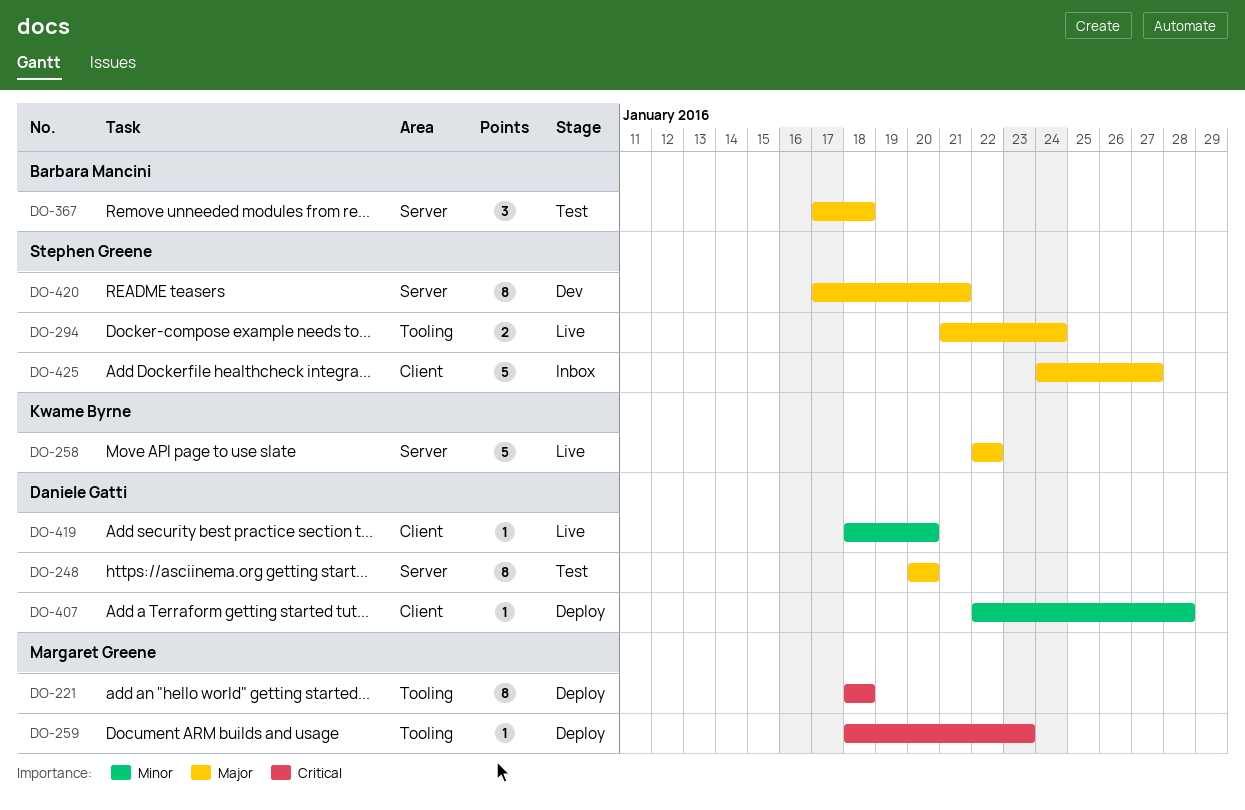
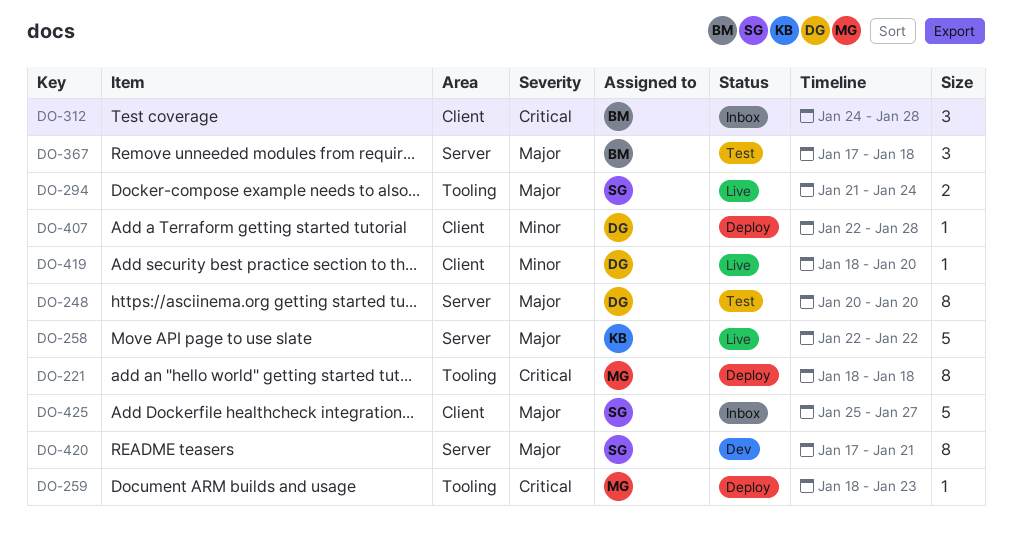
DO-312: none -> present
DO-425, start: Jan 24 -> Jan 25

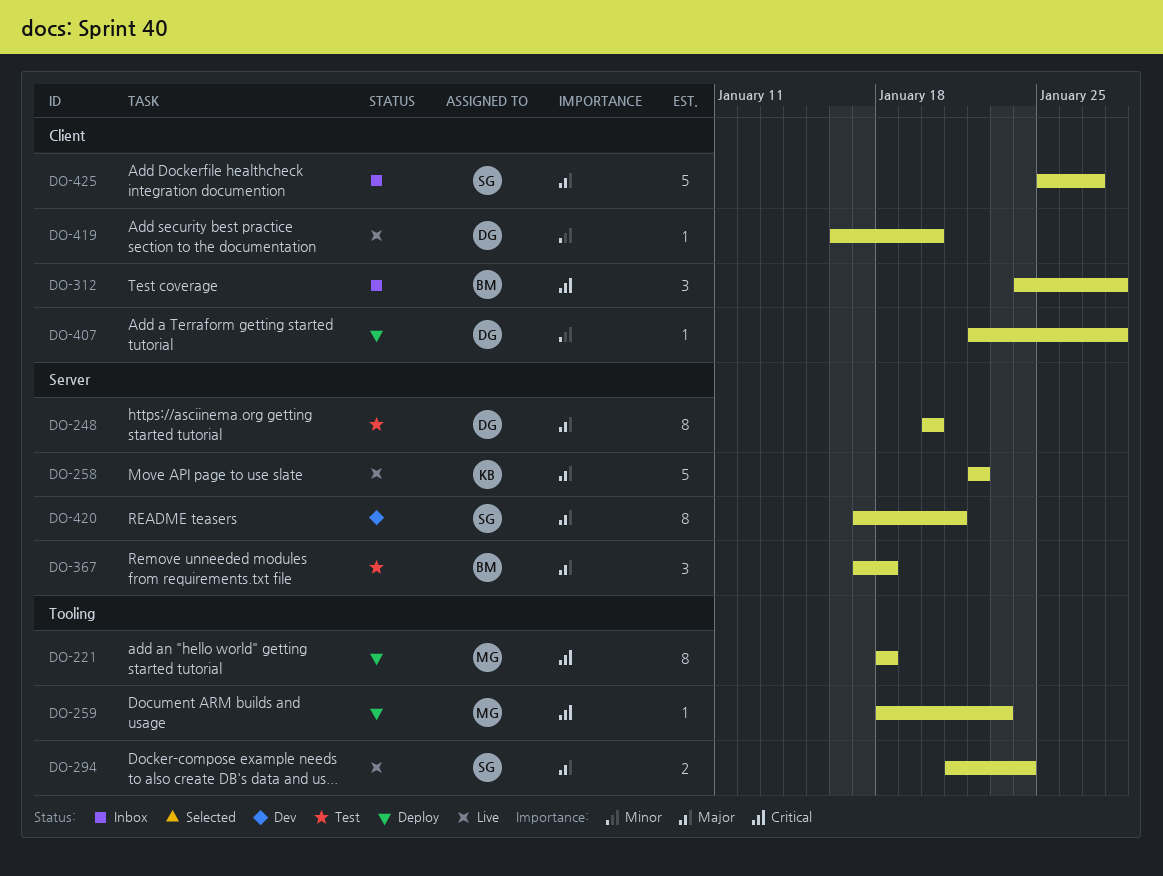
DO-419, start: Jan 18 -> Jan 16

